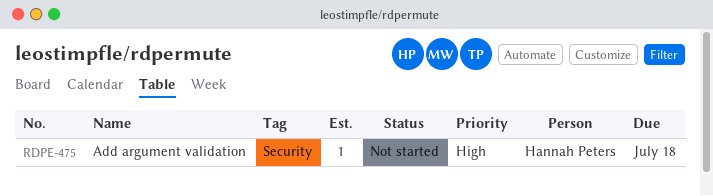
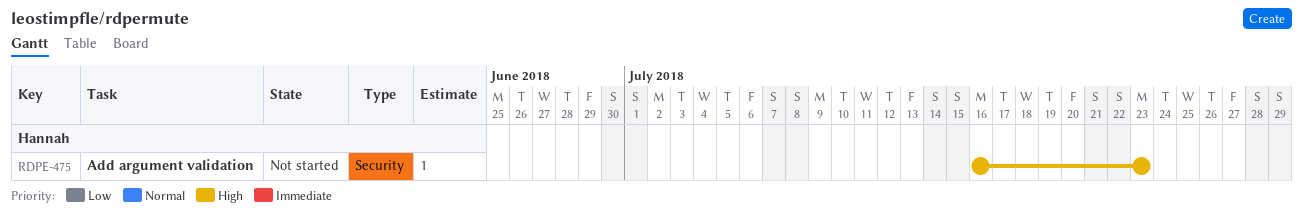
RDPE-475, due: Jul 18 -> Jul 23

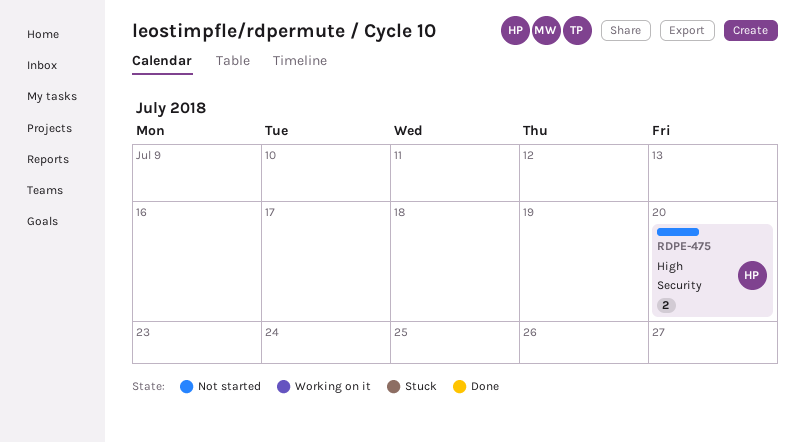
RDPE-475, estimate: 1 -> 2
RDPE-475, due: Jul 23 -> Jul 20

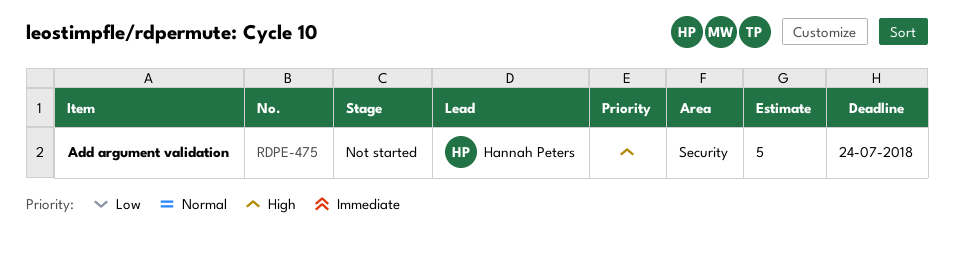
RDPE-475, estimate: 2 -> 5
RDPE-475, due: Jul 20 -> Jul 24

